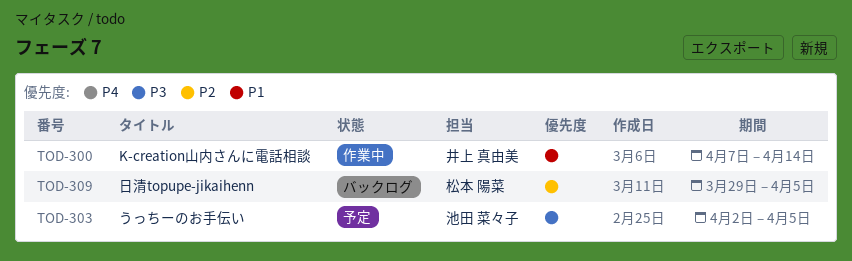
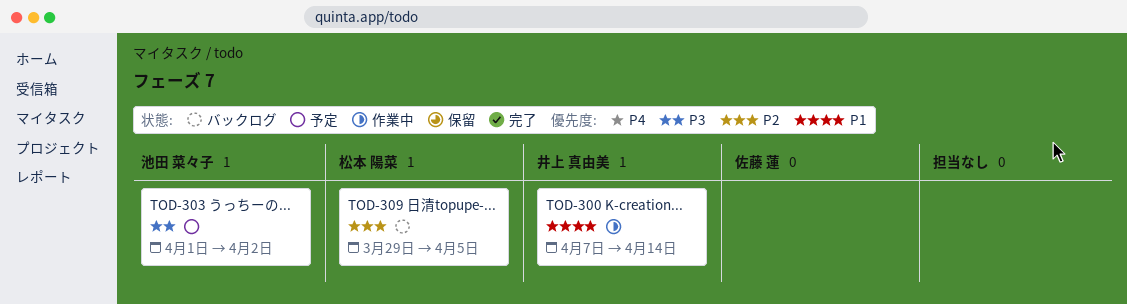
TOD-303, start: Apr 2 -> Apr 1
TOD-303, due: Apr 5 -> Apr 2

